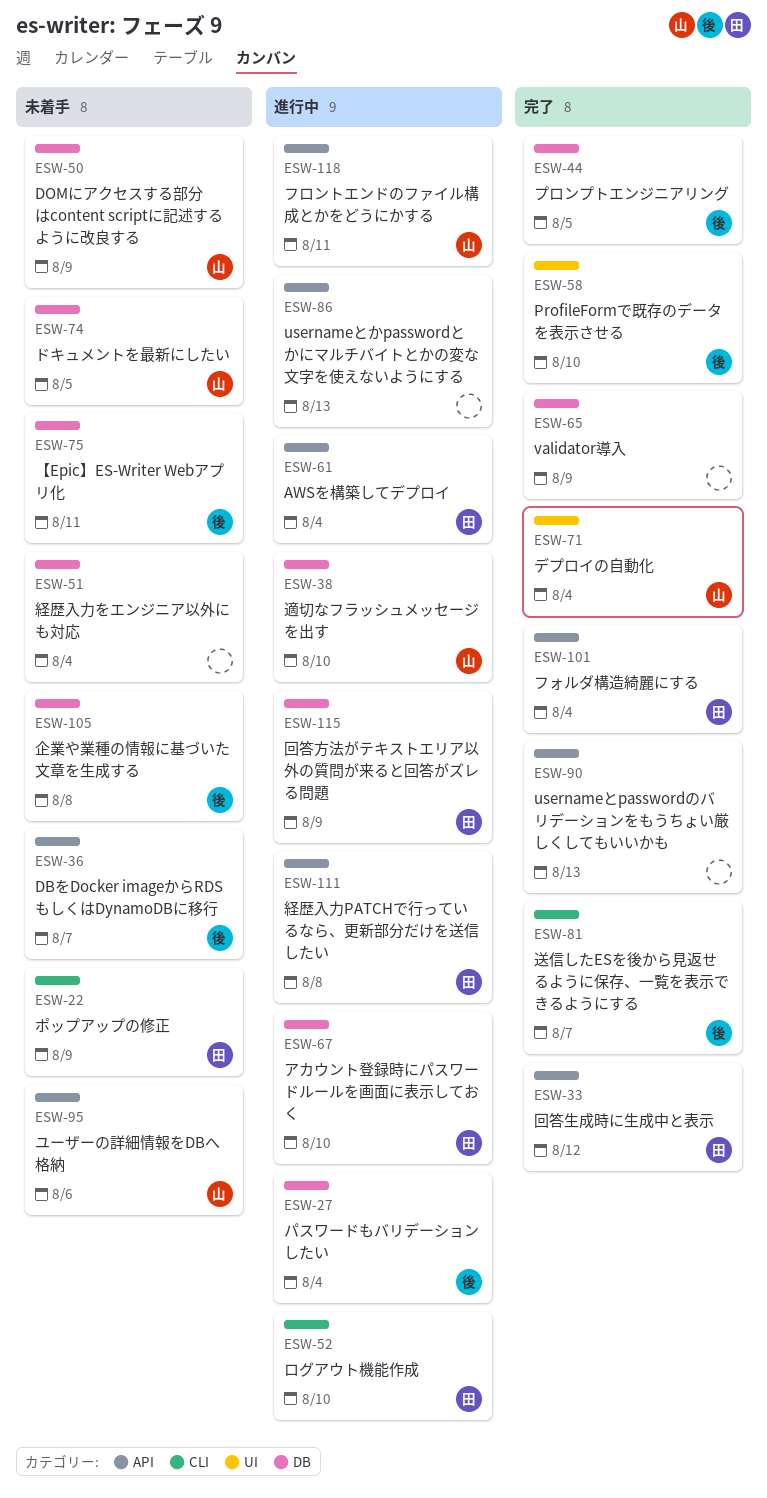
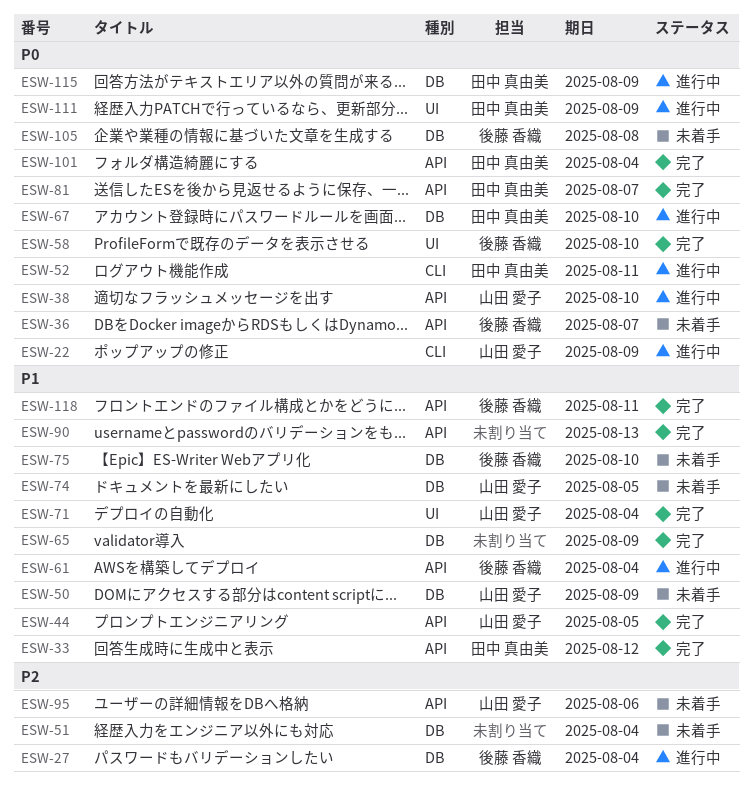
ESW-22, status: 未着手 -> 進行中
ESW-22, owner: 田中 真由美 -> 山田 愛子
ESW-38, label: DB -> API
ESW-44, owner: 後藤 香織 -> 山田 愛子
ESW-44, label: DB -> API
ESW-52, due: Aug 10 -> Aug 11
ESW-61, owner: 田中 真由美 -> 後藤 香織
ESW-75, due: Aug 11 -> Aug 10
ESW-81, owner: 後藤 香織 -> 田中 真由美
ESW-81, label: CLI -> API
ESW-86: present -> none
ESW-111, label: API -> UI
ESW-111, due: Aug 8 -> Aug 9
ESW-118, status: 進行中 -> 完了
ESW-118, owner: 山田 愛子 -> 後藤 香織

